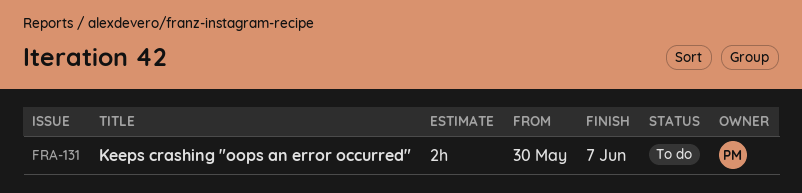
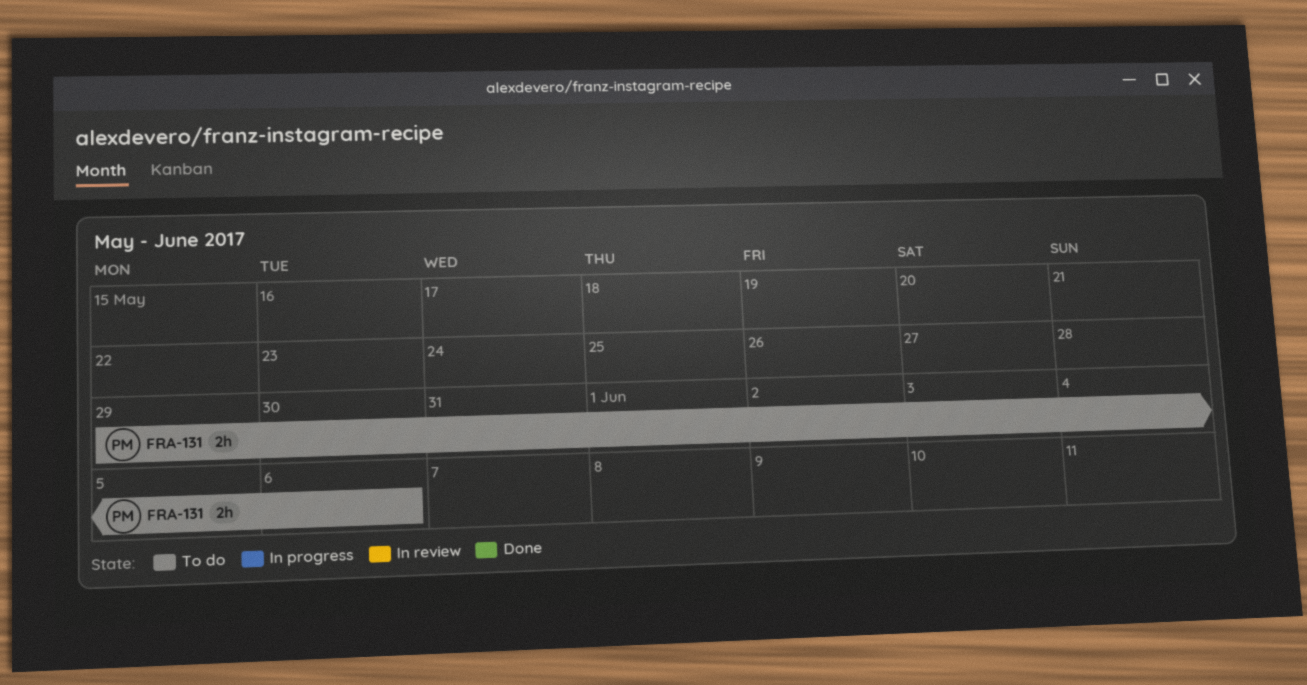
FRA-131, start: May 30 -> May 29
FRA-131, due: Jun 7 -> Jun 6

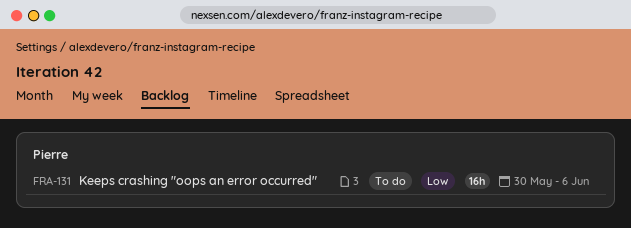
FRA-131, estimate: 2h -> 16h
FRA-131, start: May 29 -> May 30

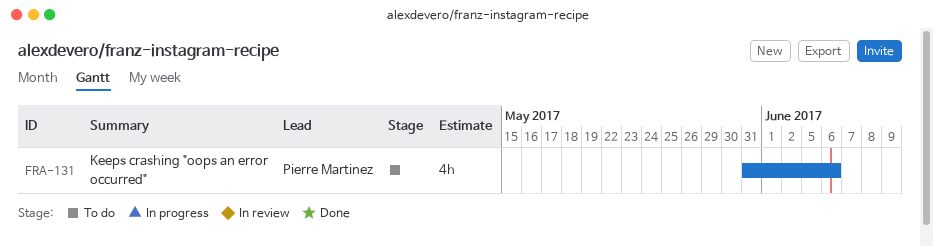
FRA-131, estimate: 16h -> 4h
FRA-131, start: May 30 -> May 31

